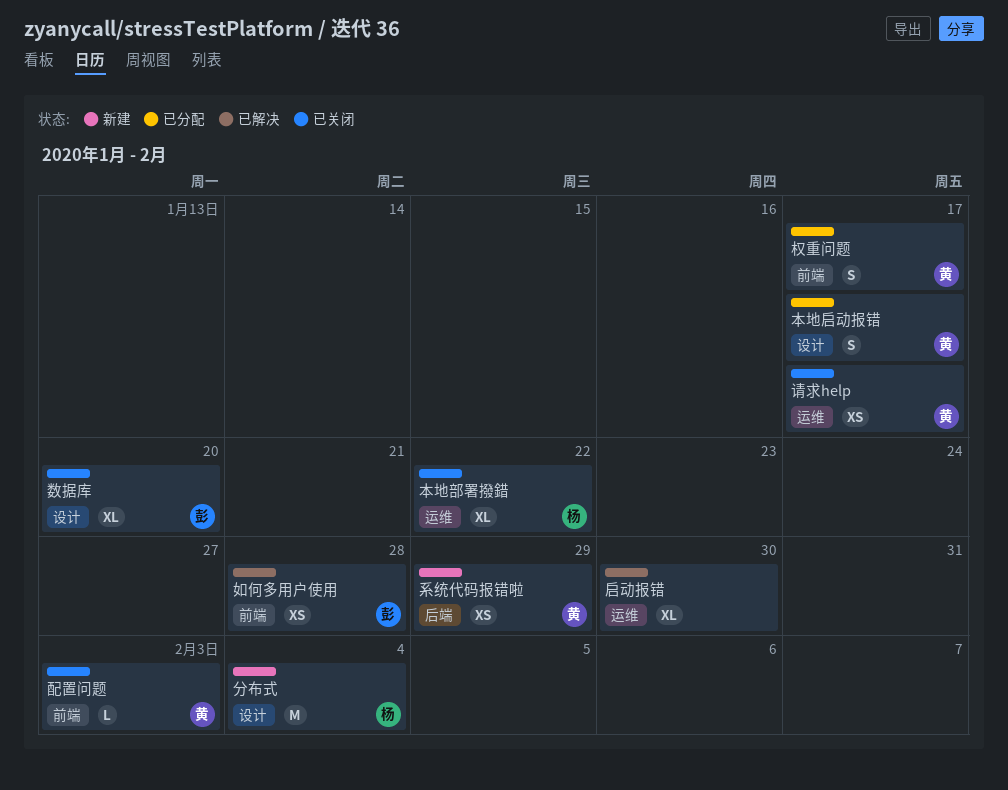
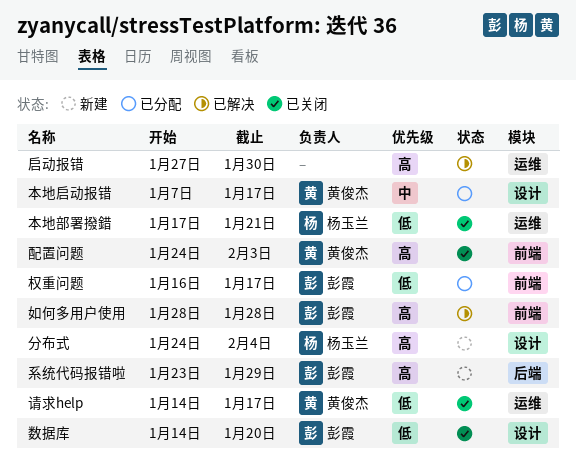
本地部署撥錯, due: Jan 22 -> Jan 21
权重问题, owner: 黄俊杰 -> 彭霞
系统代码报错啦, owner: 黄俊杰 -> 彭霞

